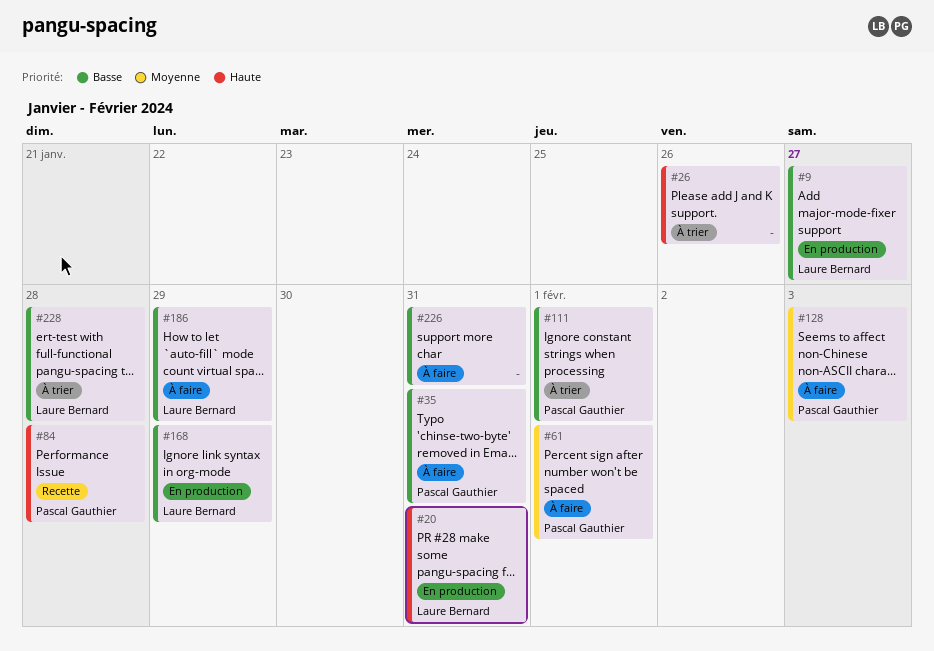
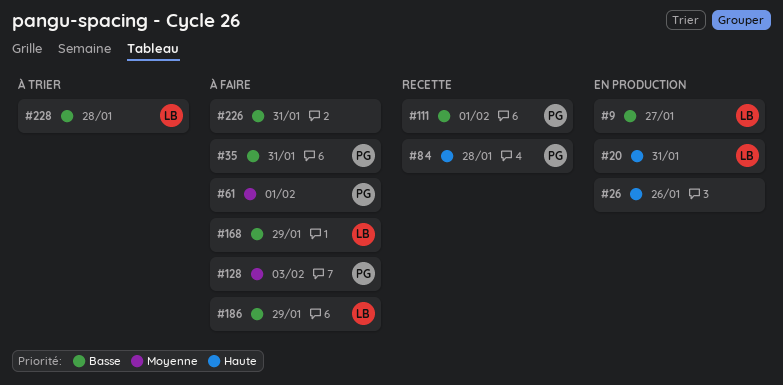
#26, status: À trier -> En production
#111, status: À trier -> Recette
#168, status: En production -> À faire

